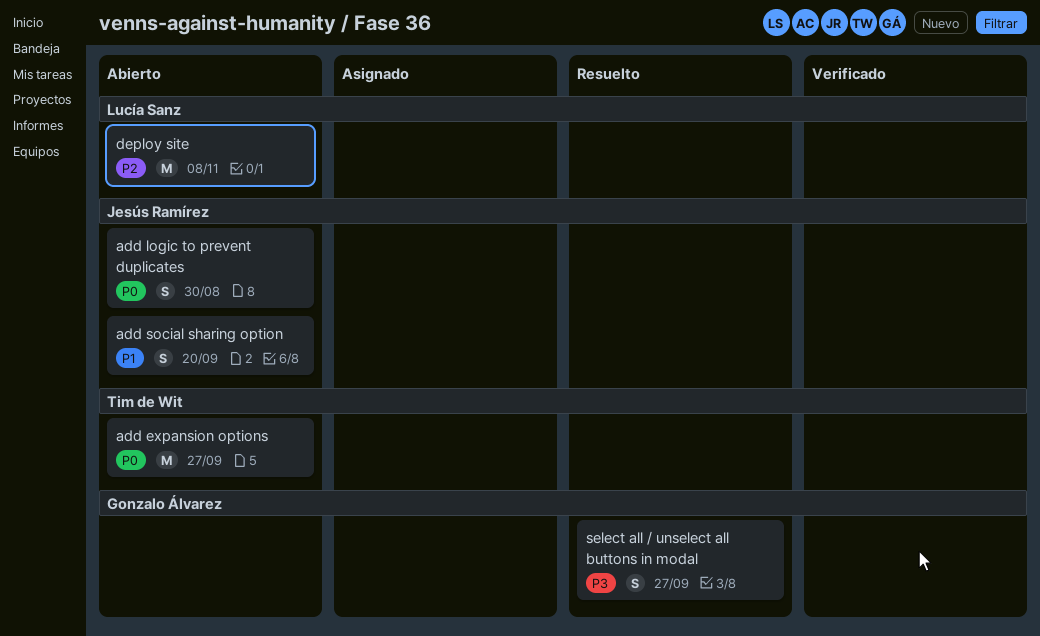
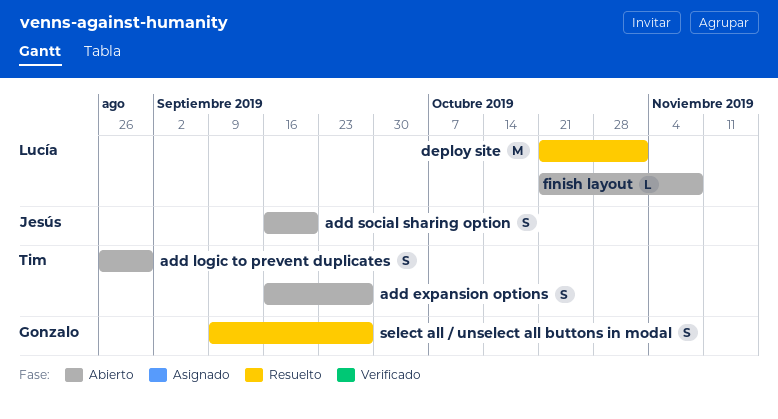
add expansion options, estimate: M -> S
add logic to prevent duplicates, owner: Jesús Ramírez -> Tim de Wit
deploy site, status: Abierto -> Resuelto
deploy site, due: Nov 8 -> Nov 1
finish layout: none -> present

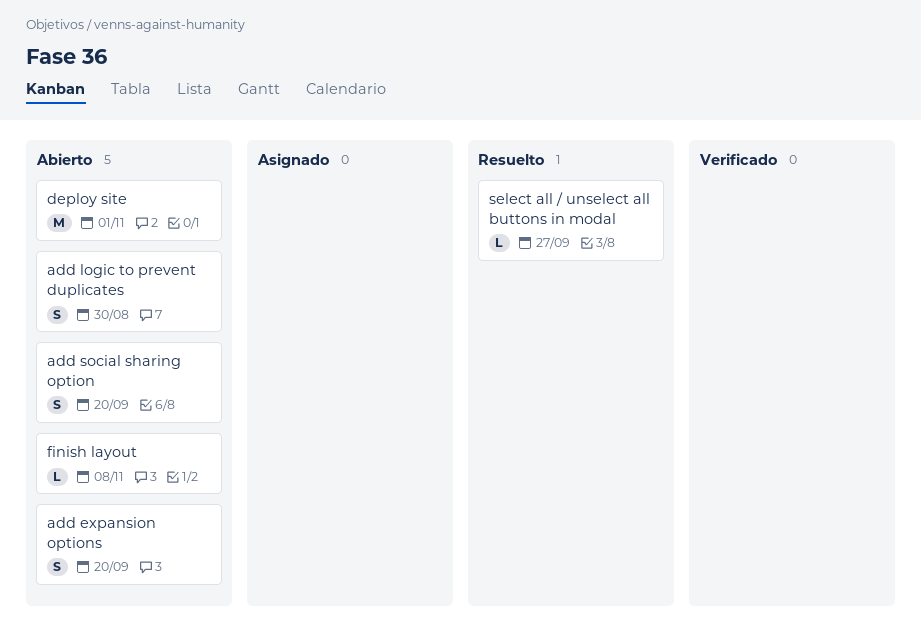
add expansion options, due: Sep 27 -> Sep 20
deploy site, status: Resuelto -> Abierto
select all / unselect all buttons in modal, estimate: S -> L

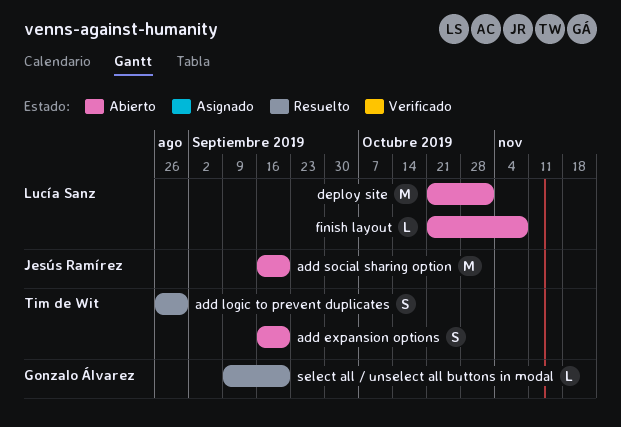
add logic to prevent duplicates, status: Abierto -> Resuelto
add social sharing option, estimate: S -> M
select all / unselect all buttons in modal, due: Sep 27 -> Sep 20

